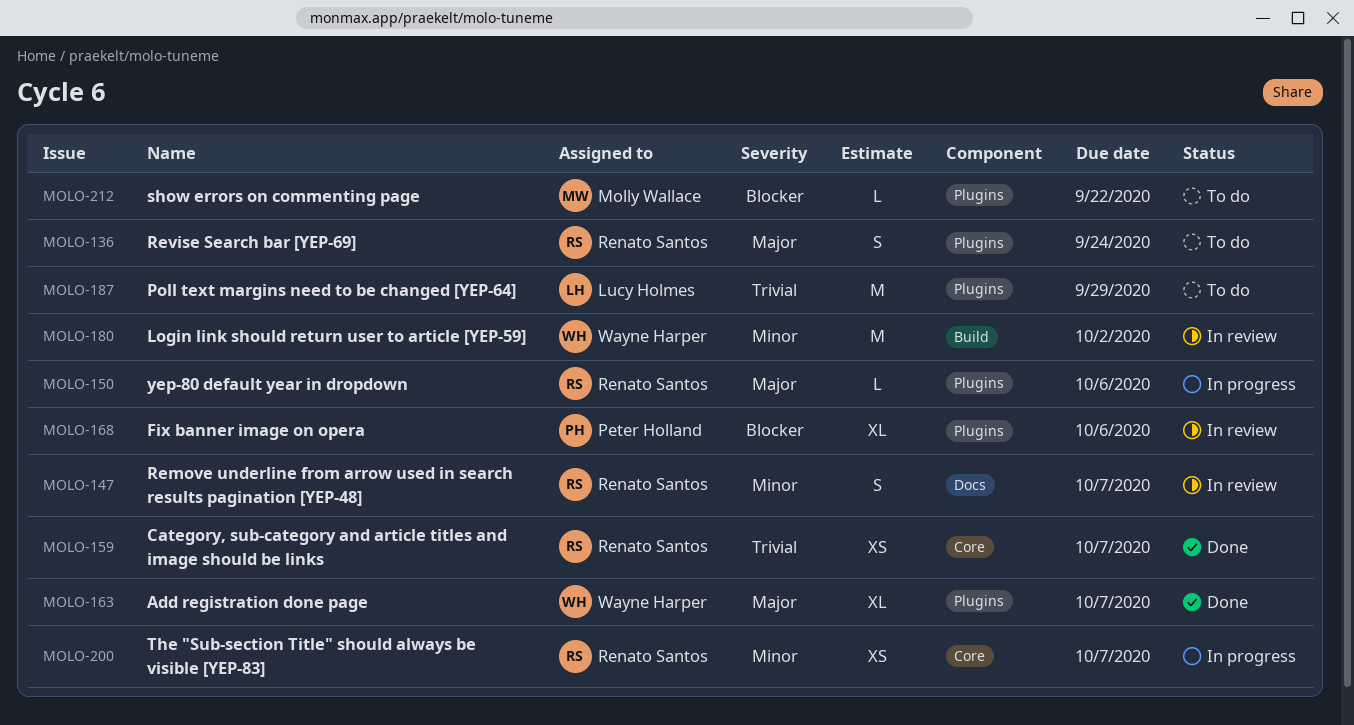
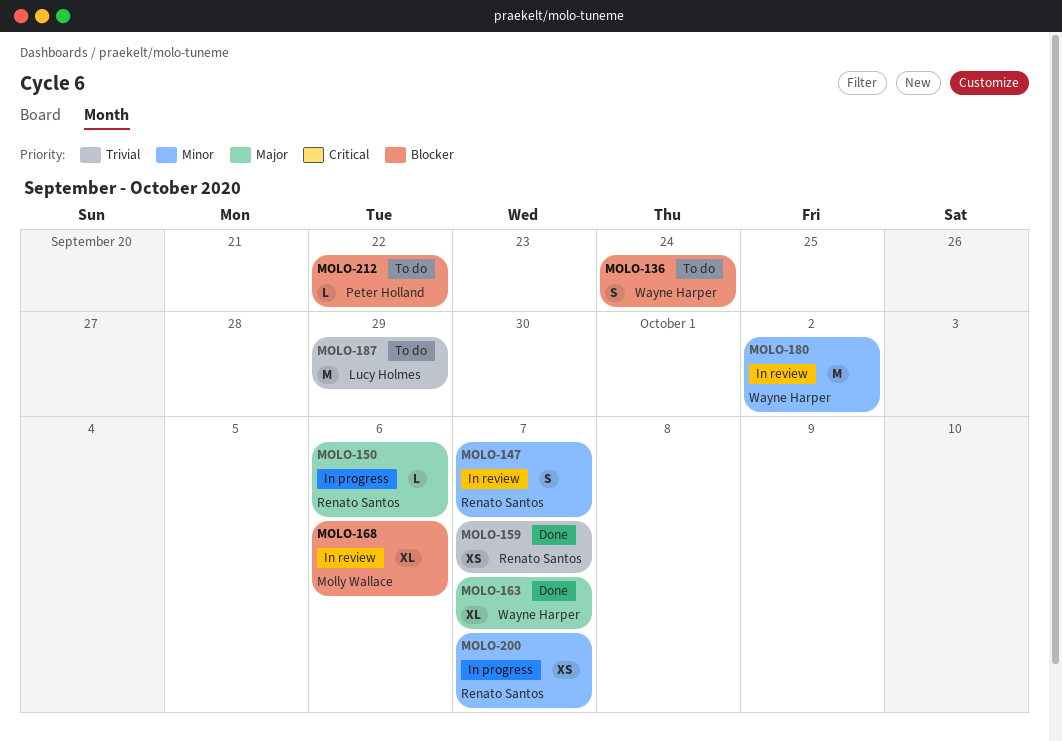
MOLO-136, owner: Renato Santos -> Wayne Harper
MOLO-136, priority: Major -> Blocker
MOLO-168, owner: Peter Holland -> Molly Wallace
MOLO-212, owner: Molly Wallace -> Peter Holland

